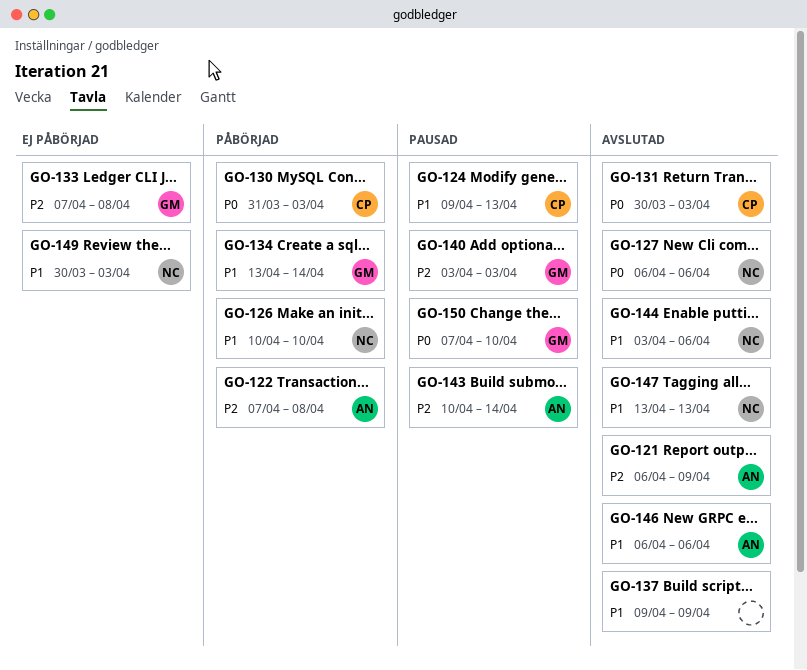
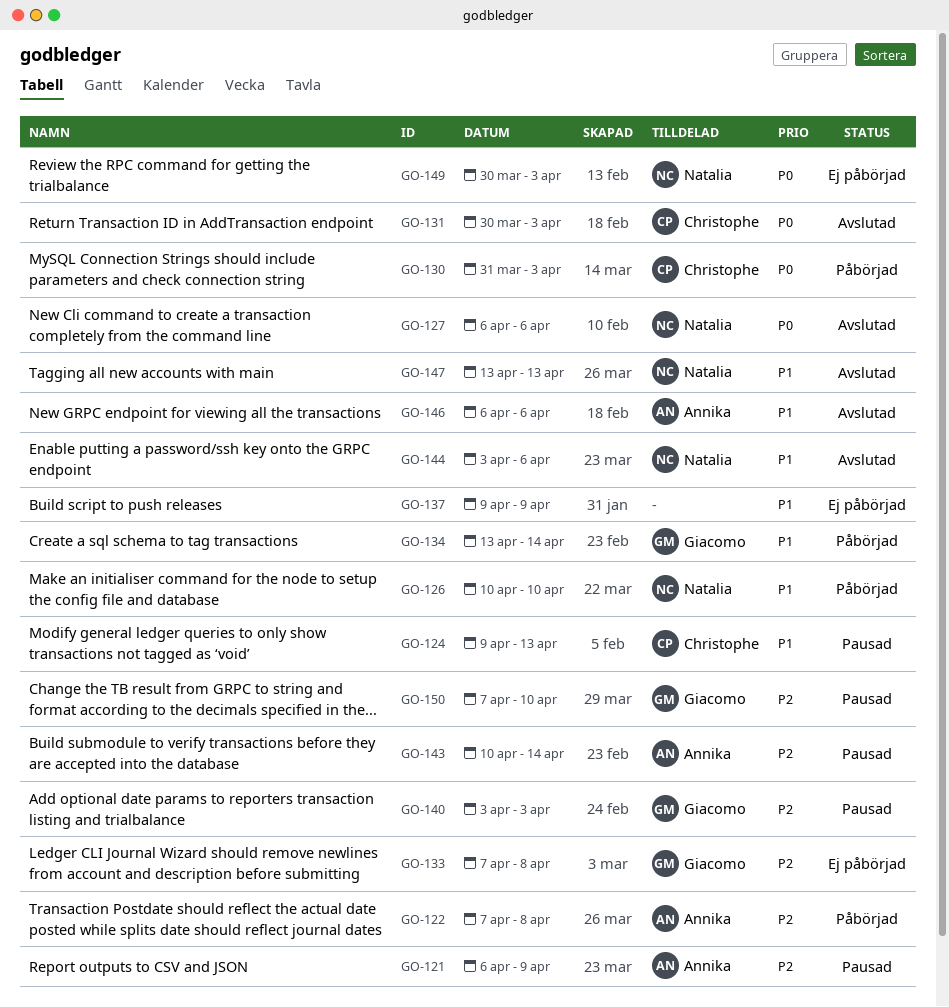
GO-121, status: Avslutad -> Pausad
GO-137, status: Avslutad -> Ej påbörjad
GO-149, priority: P1 -> P0
GO-150, priority: P0 -> P2

